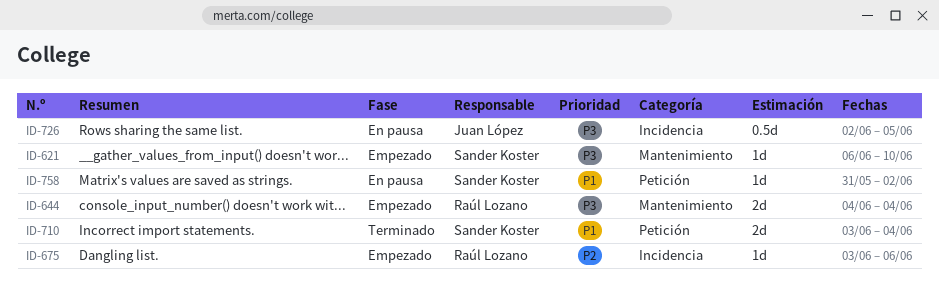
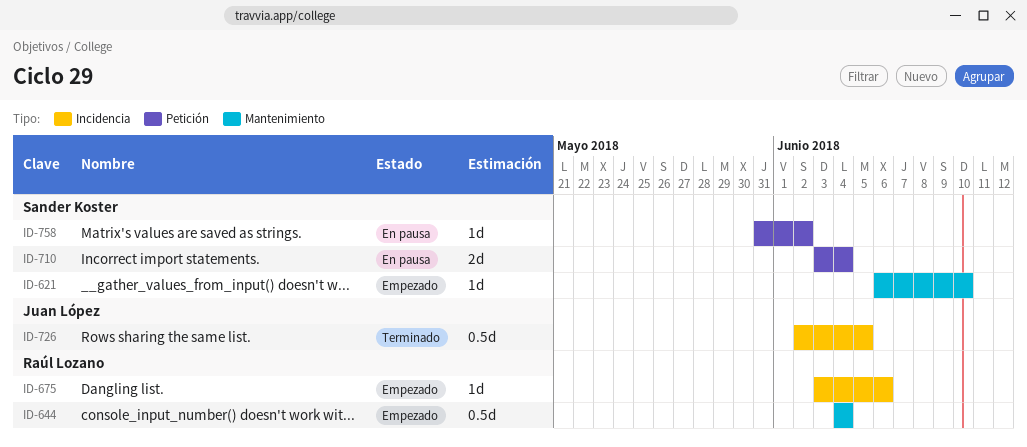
ID-644, estimate: 2d -> 0.5d
ID-710, status: Terminado -> En pausa
ID-726, status: En pausa -> Terminado

